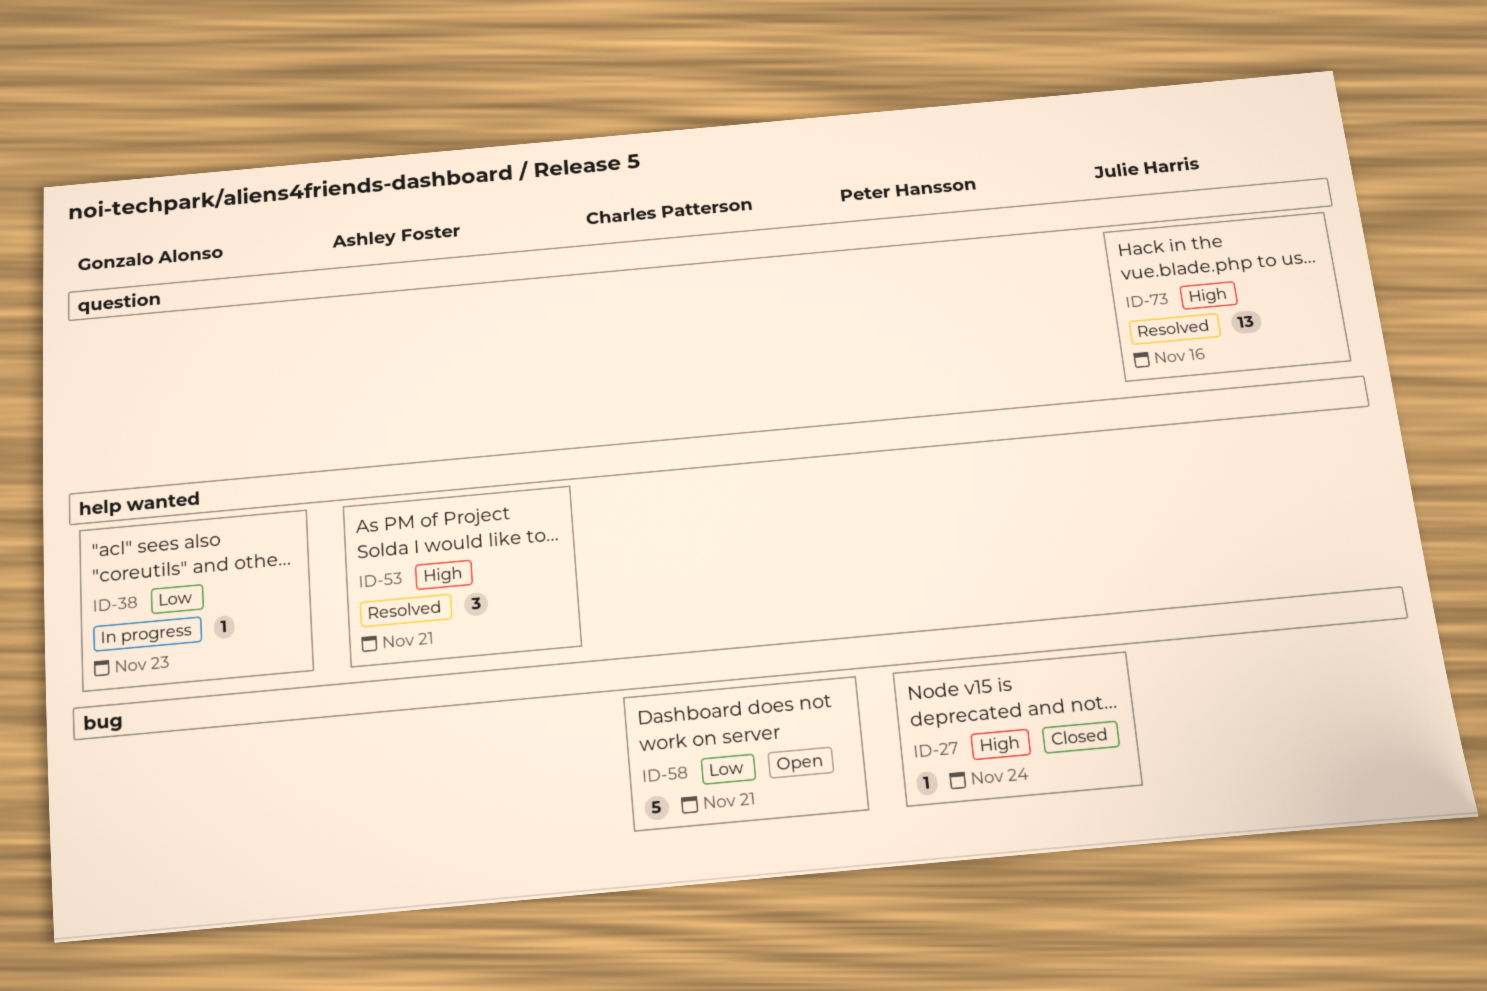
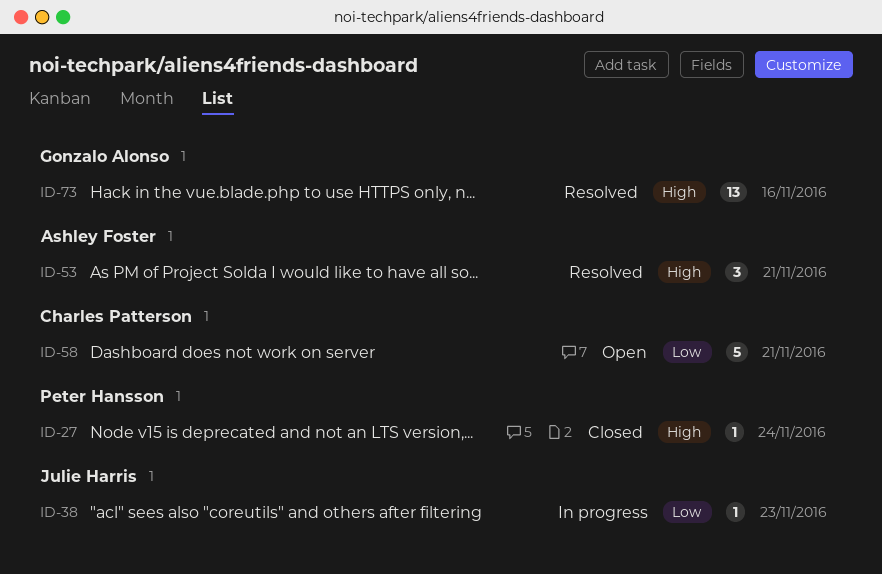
ID-38, owner: Gonzalo Alonso -> Julie Harris
ID-73, owner: Julie Harris -> Gonzalo Alonso

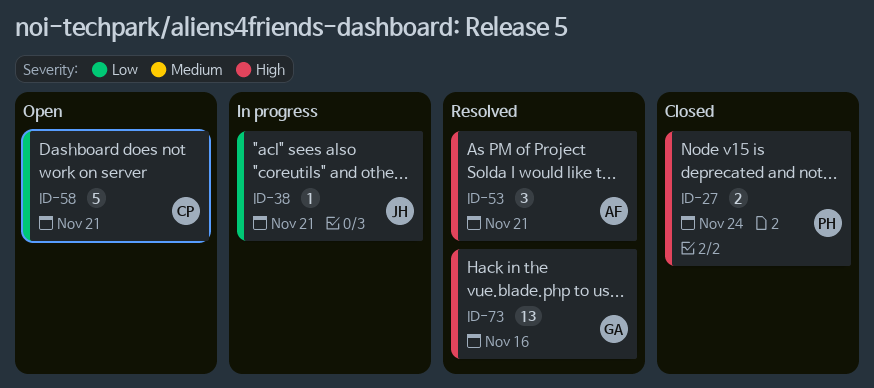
ID-27, estimate: 1 -> 2
ID-38, due: Nov 23 -> Nov 21

